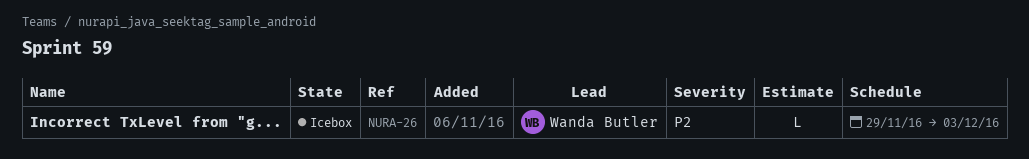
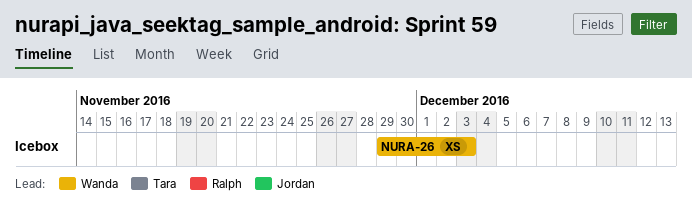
NURA-26, estimate: L -> XS

